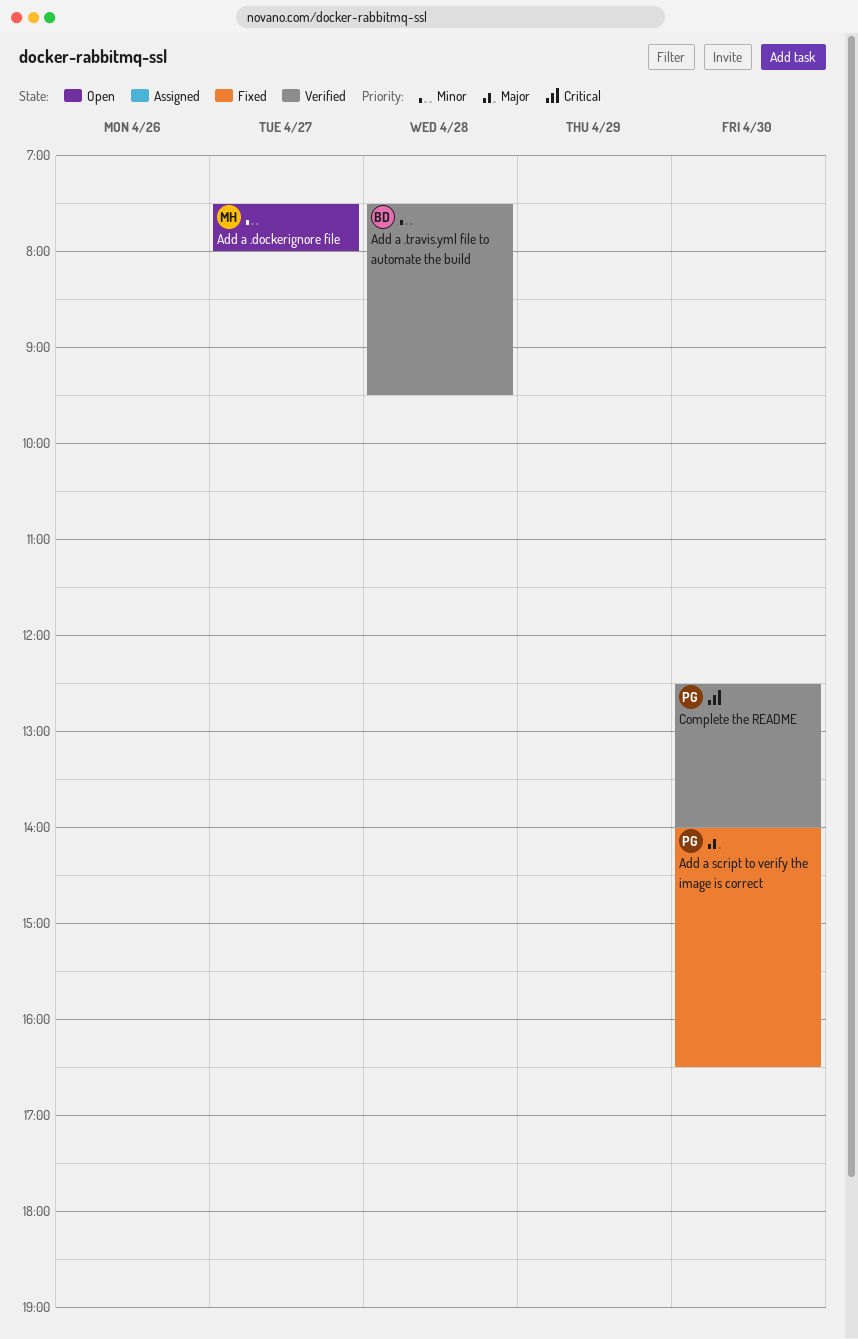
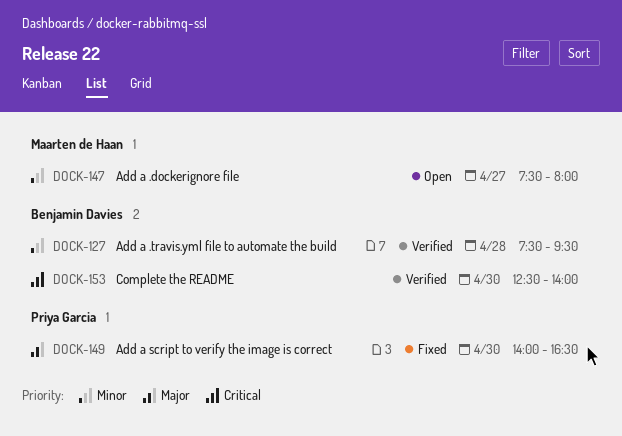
Complete the README, owner: Priya Garcia -> Benjamin Davies

